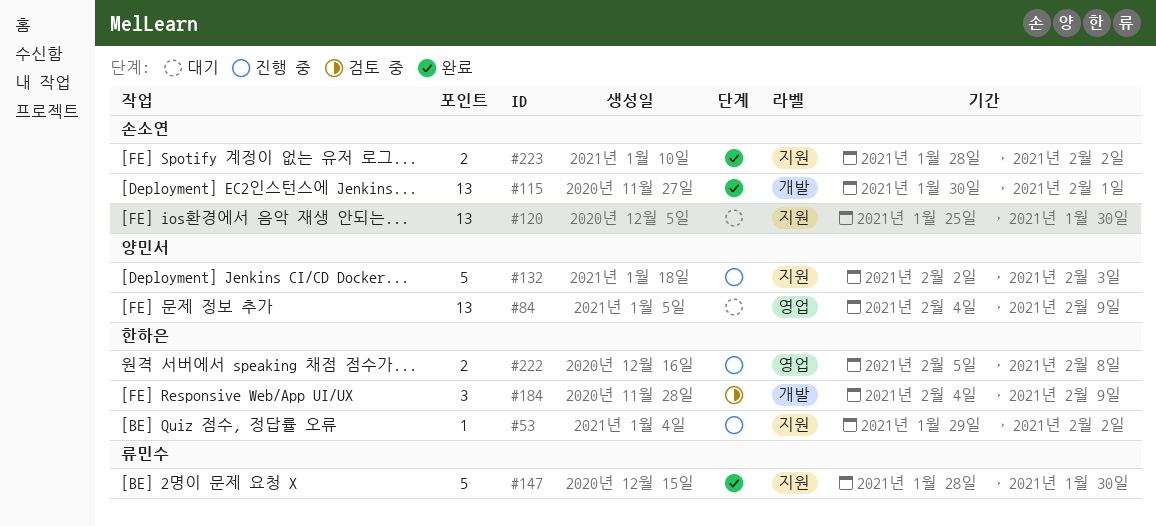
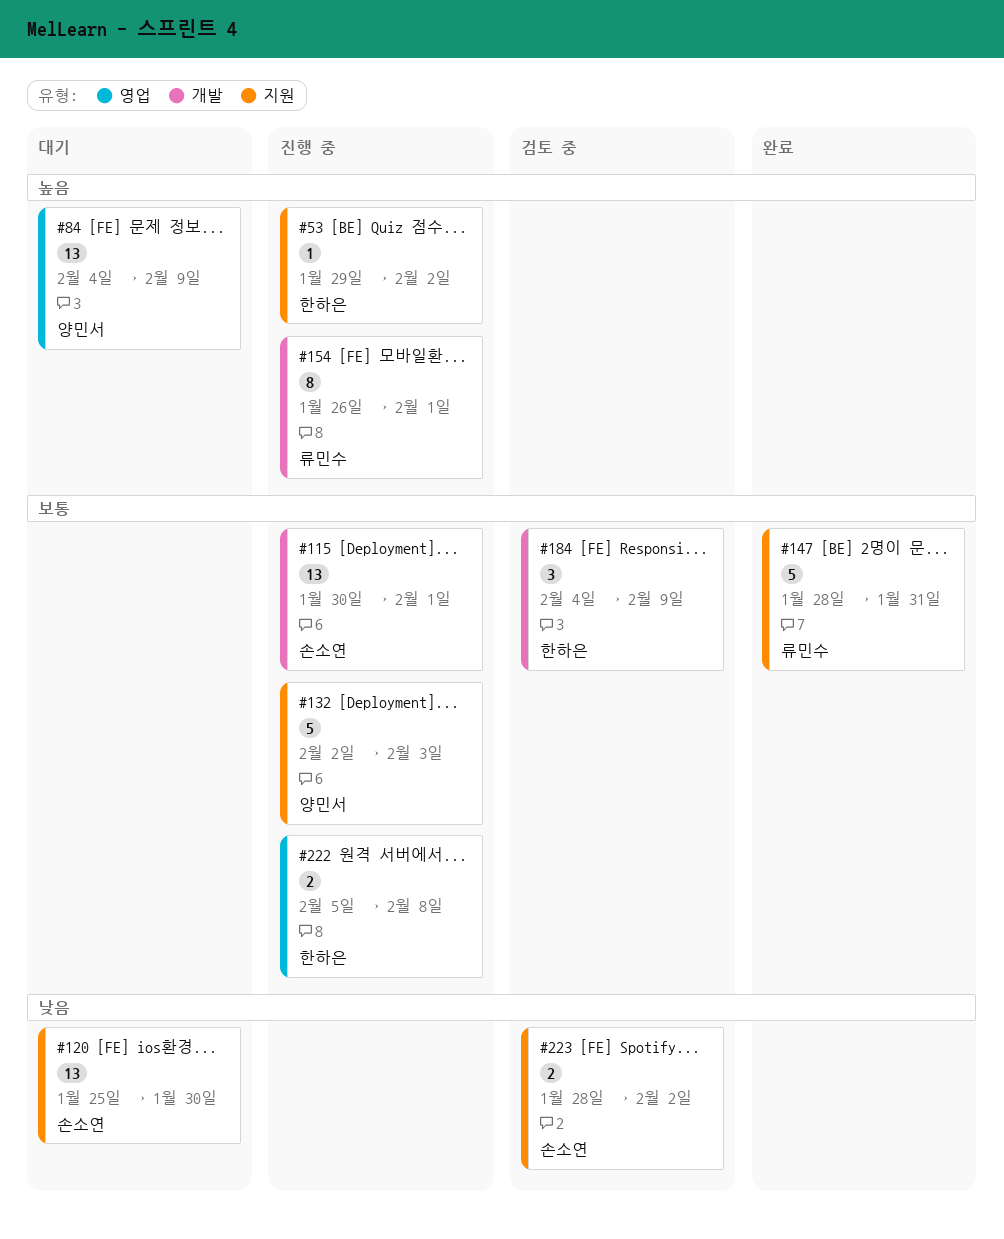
#115, status: 완료 -> 진행 중
#147, due: Jan 30 -> Jan 31
#154: none -> present
#223, status: 완료 -> 검토 중

